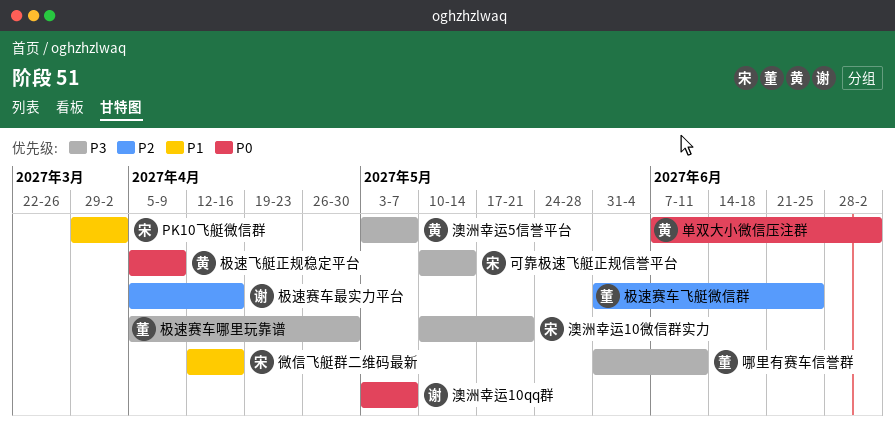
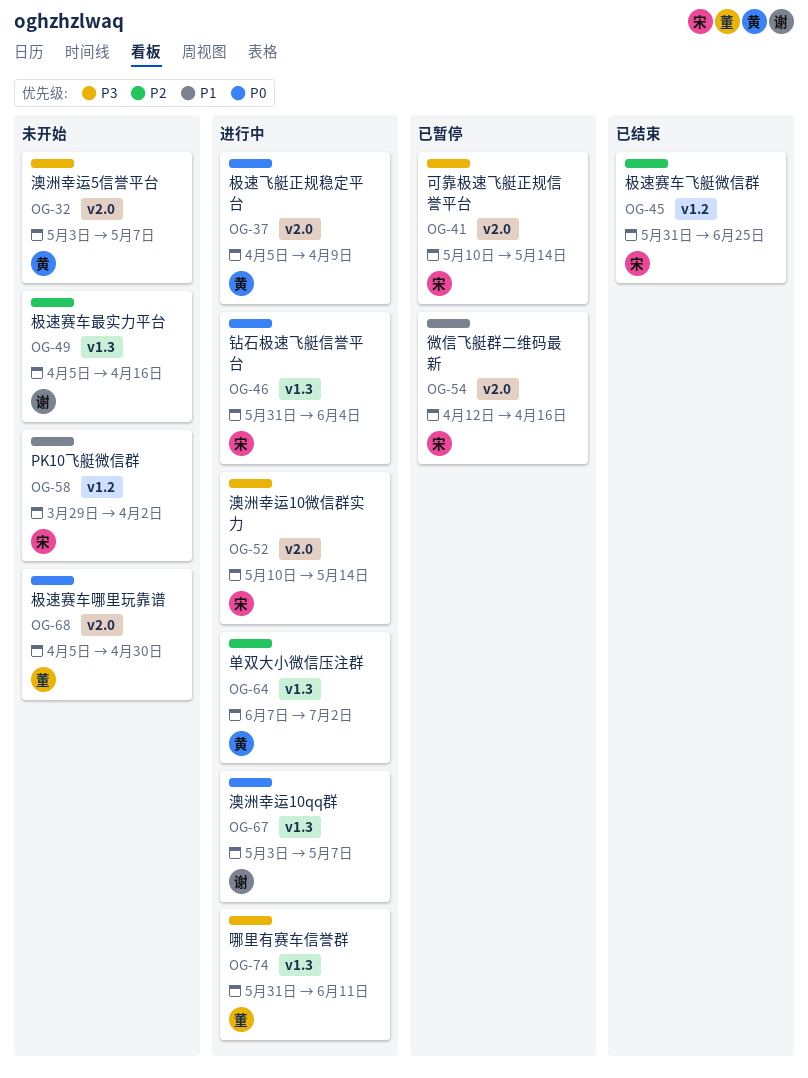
单双大小微信压注群, priority: P0 -> P2
极速赛车哪里玩靠谱, priority: P3 -> P0
极速赛车飞艇微信群, owner: 董 -> 宋
澳洲幸运10微信群实力, due: May 21 -> May 14
钻石极速飞艇信誉平台: none -> present

